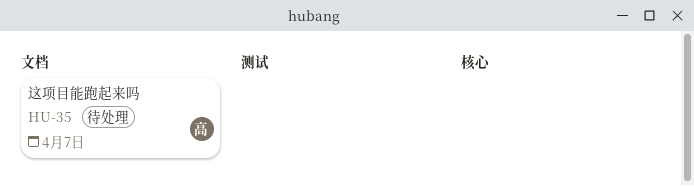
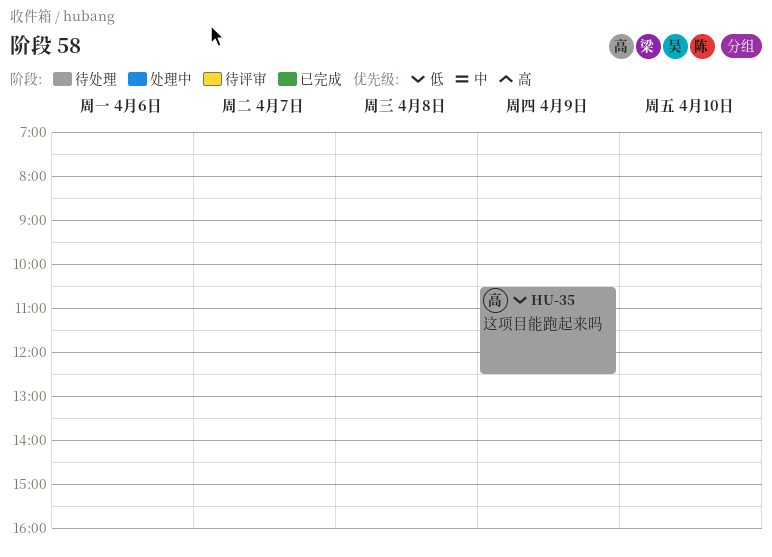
HU-35, day: Apr 7 -> Apr 9

